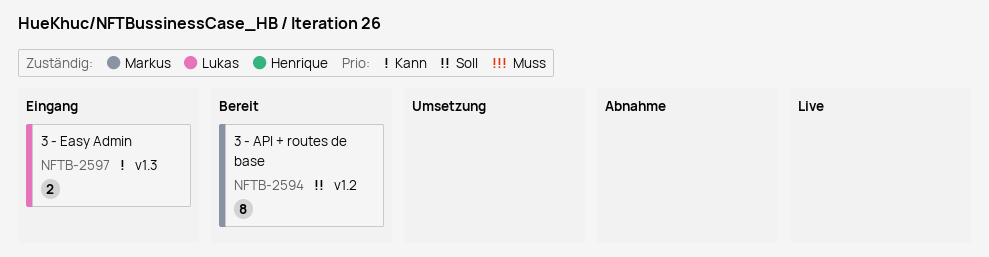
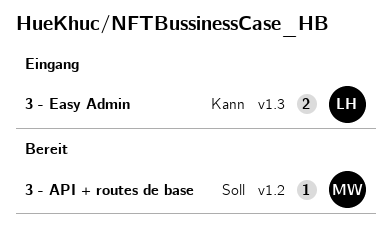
3 - API + routes de base, estimate: 8 -> 1

